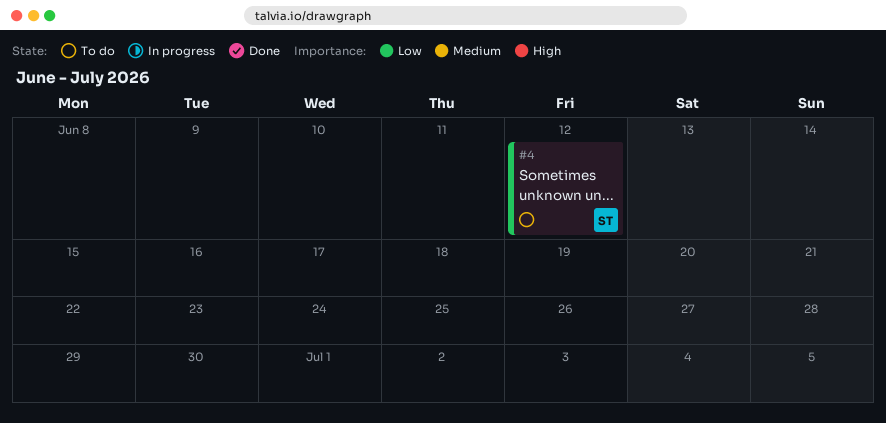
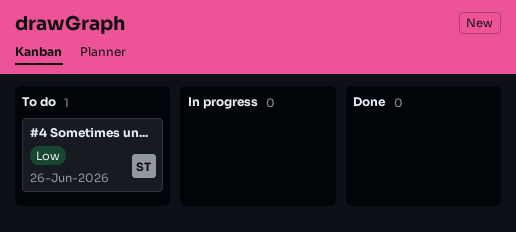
#4, due: Jun 12 -> Jun 26

